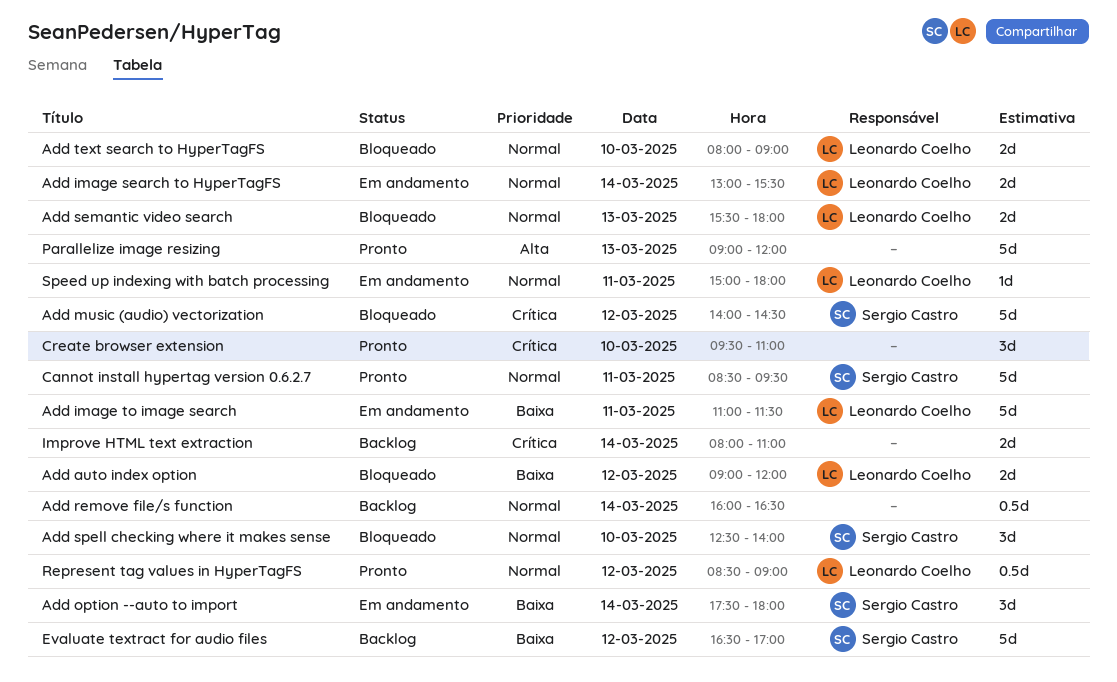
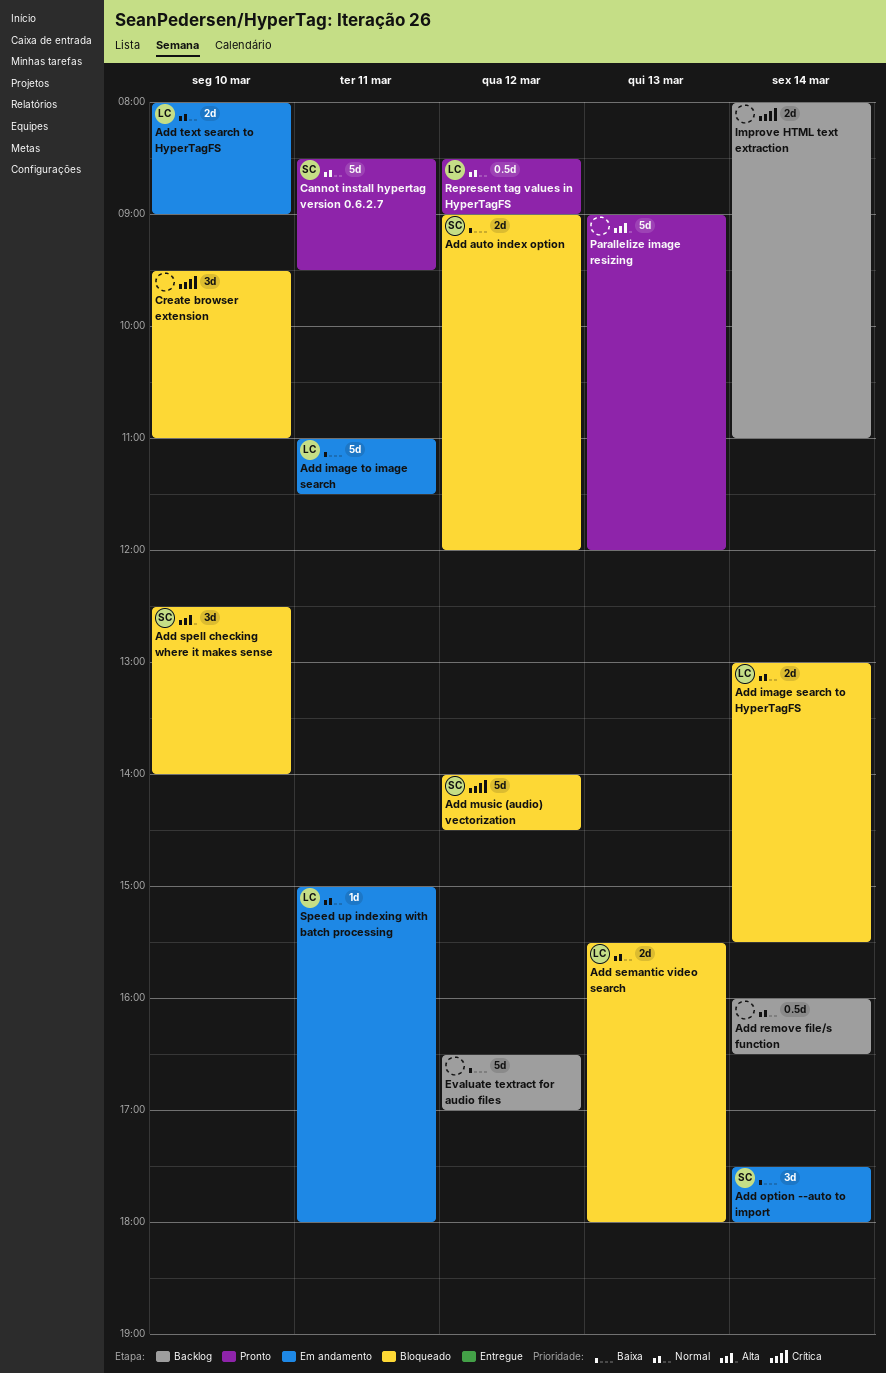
Add auto index option, owner: Leonardo Coelho -> Sergio Castro
Add image search to HyperTagFS, status: Em andamento -> Bloqueado
Add spell checking where it makes sense, priority: Normal -> Alta
Add text search to HyperTagFS, status: Bloqueado -> Em andamento
Create browser extension, status: Pronto -> Bloqueado
Evaluate textract for audio files, owner: Sergio Castro -> none

